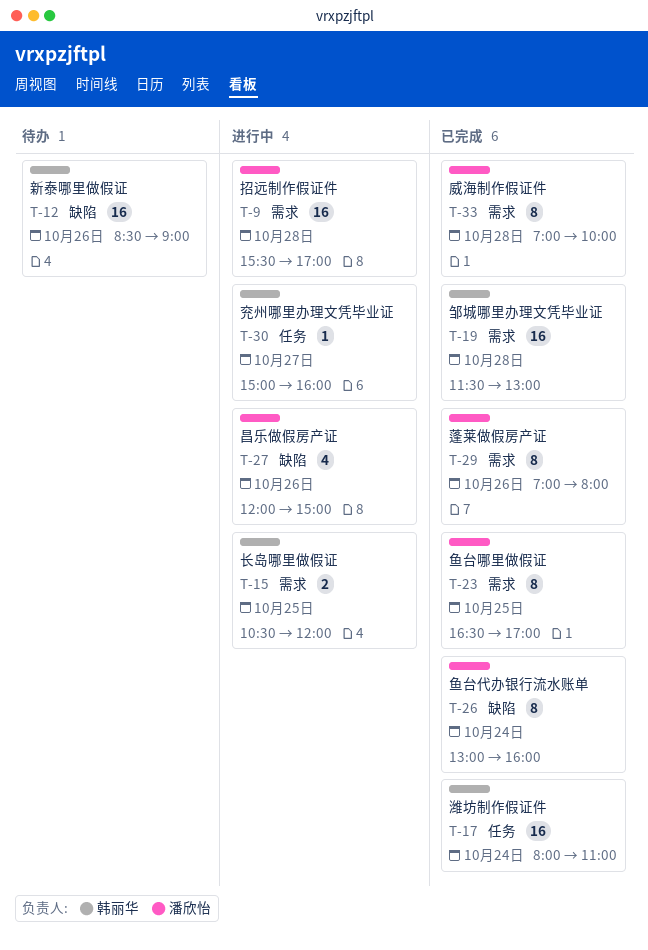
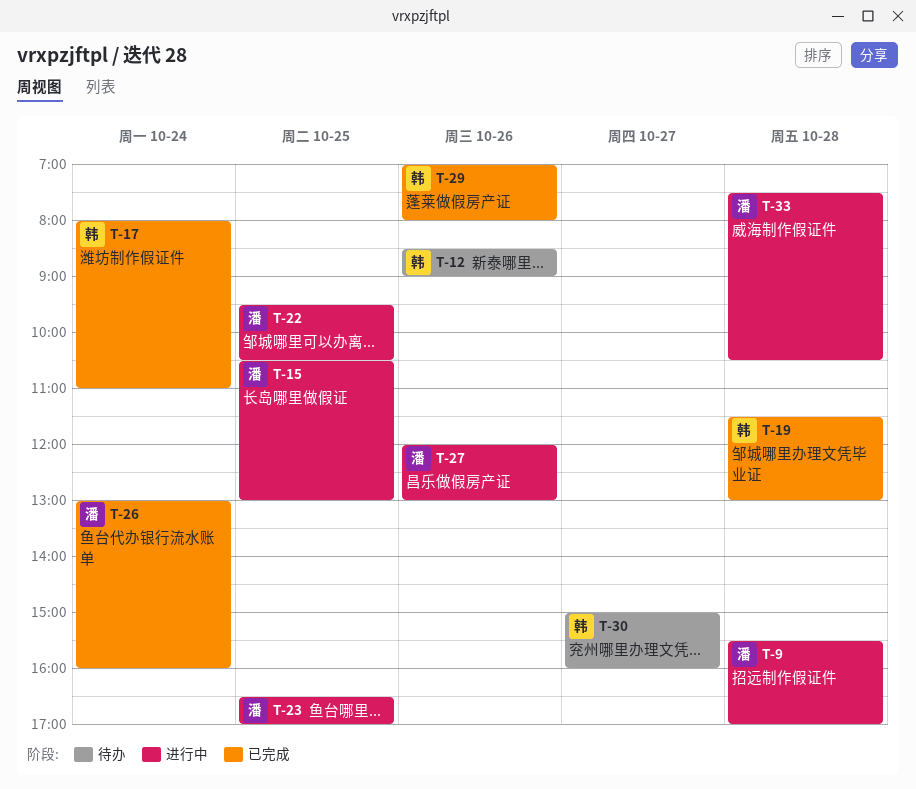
T-15, owner: 韩丽华 -> 潘欣怡
T-15, ends: 12:00 -> 13:00
T-22: none -> present
T-23, status: 已完成 -> 进行中
T-27, ends: 15:00 -> 13:00
T-29, owner: 潘欣怡 -> 韩丽华
T-30, status: 进行中 -> 待办
T-33, status: 已完成 -> 进行中
T-33, begins: 07:00 -> 07:30
T-33, ends: 10:00 -> 10:30

